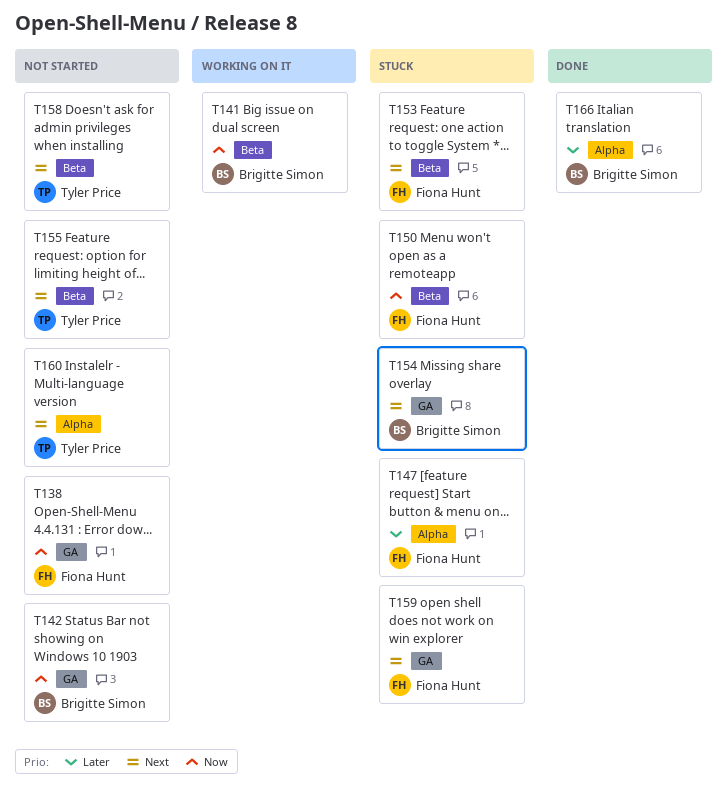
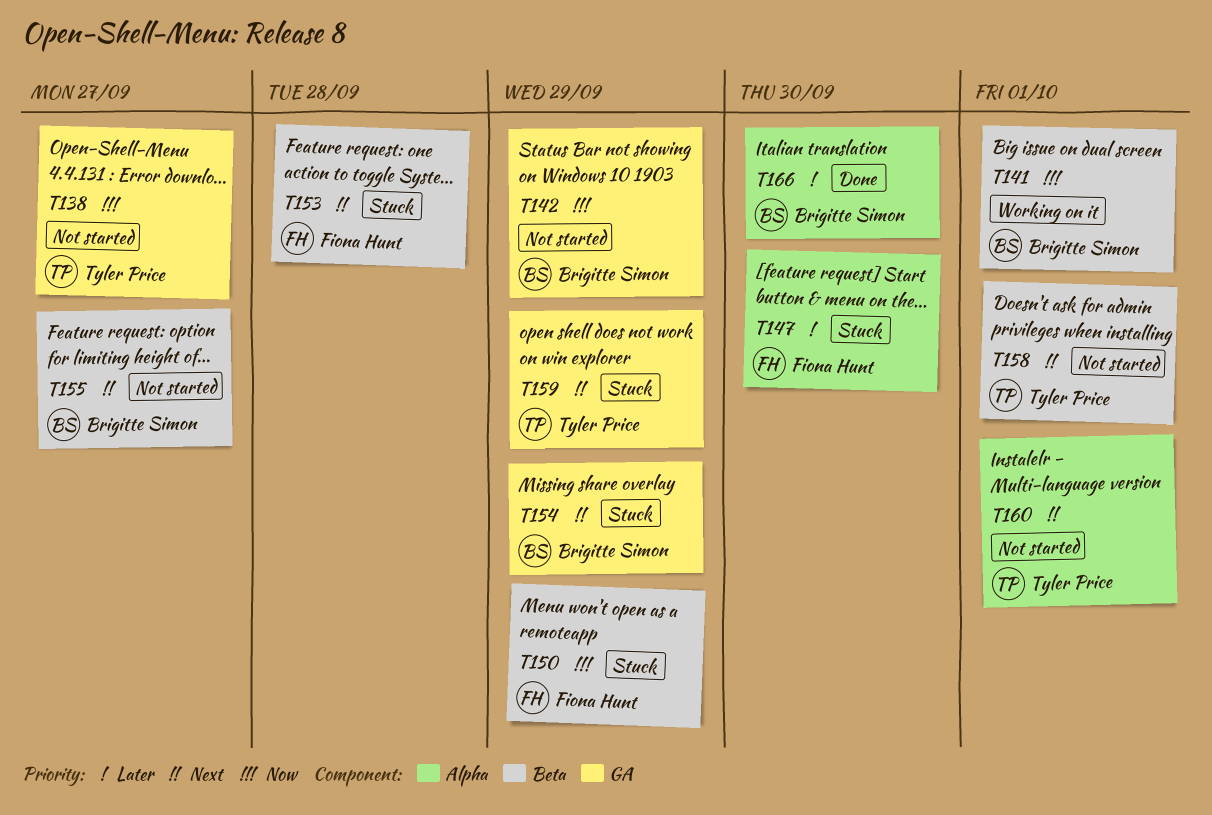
T138, owner: Fiona Hunt -> Tyler Price
T155, owner: Tyler Price -> Brigitte Simon
T159, owner: Fiona Hunt -> Tyler Price

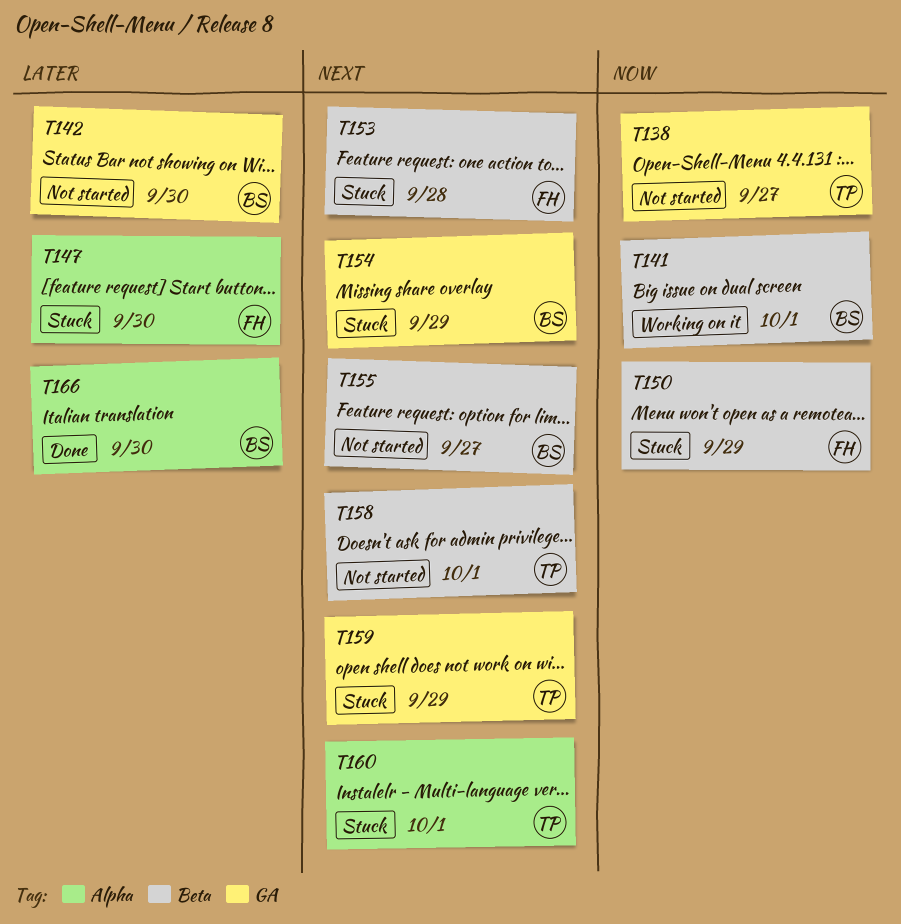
T142, priority: Now -> Later
T142, due: Sep 29 -> Sep 30
T160, status: Not started -> Stuck

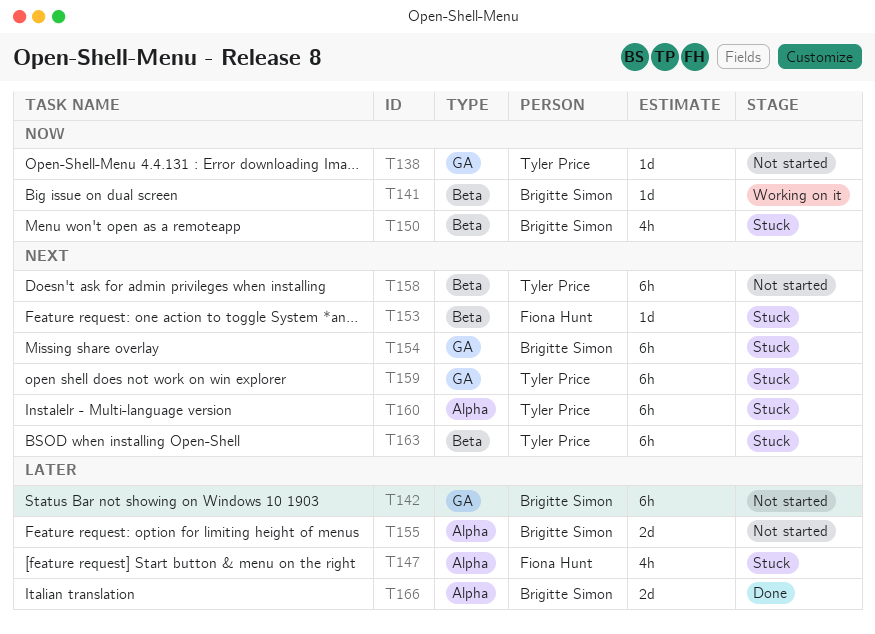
T150, owner: Fiona Hunt -> Brigitte Simon
T155, priority: Next -> Later
T155, label: Beta -> Alpha
T163: none -> present

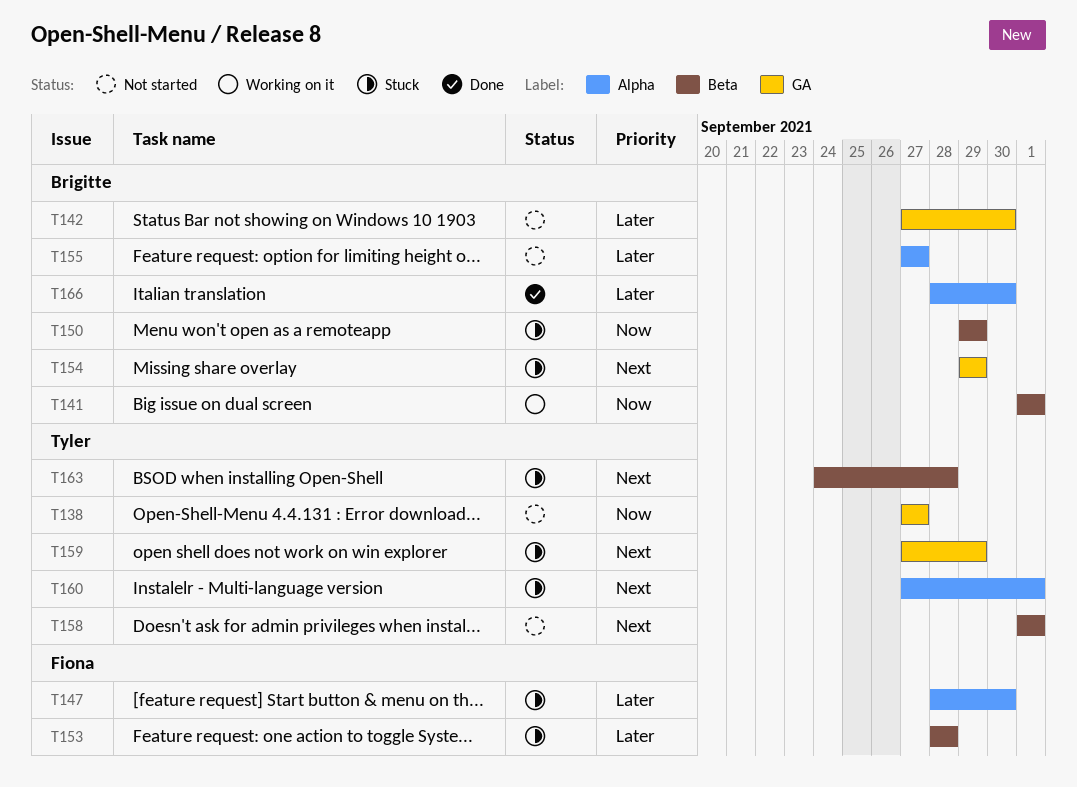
T153, priority: Next -> Later

